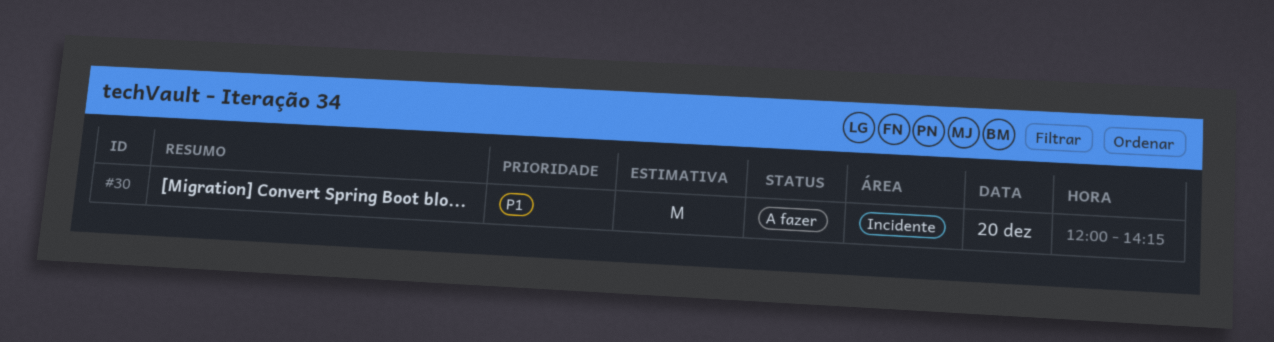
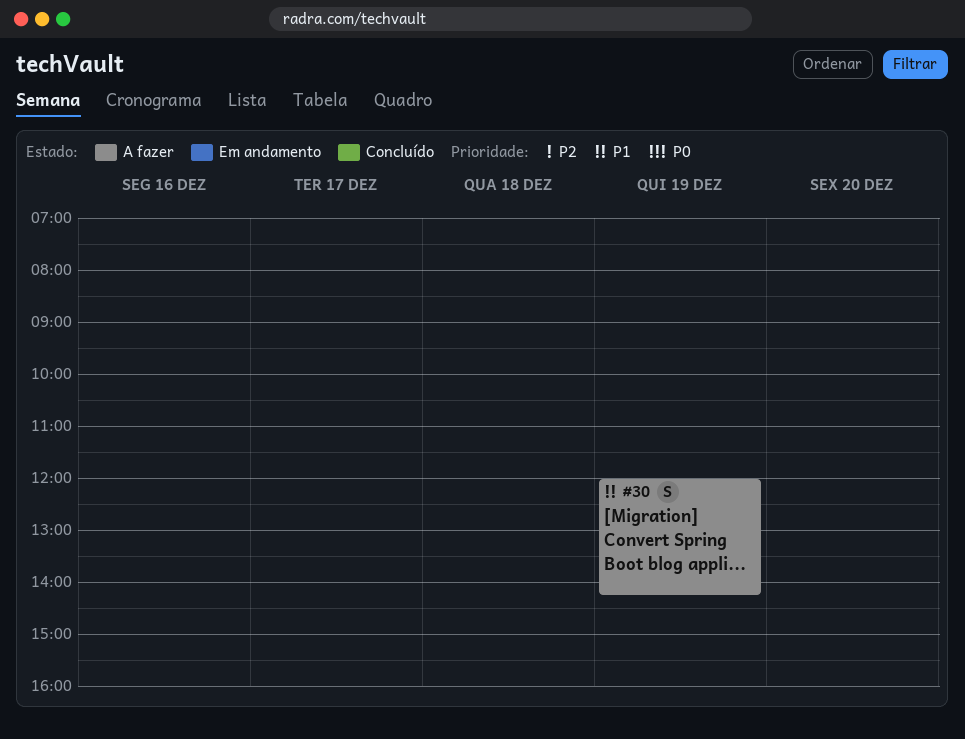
#30, estimate: M -> S
#30, day: Dec 20 -> Dec 19

